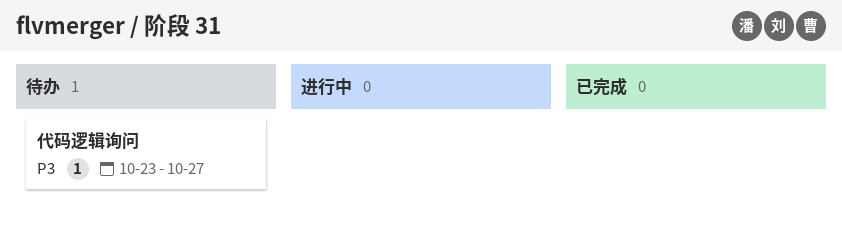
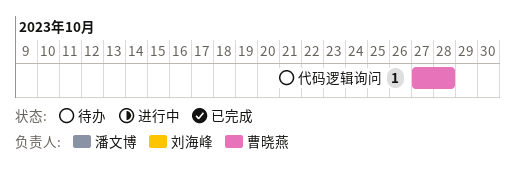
代码逻辑询问, start: Oct 23 -> Oct 27
代码逻辑询问, due: Oct 27 -> Oct 28

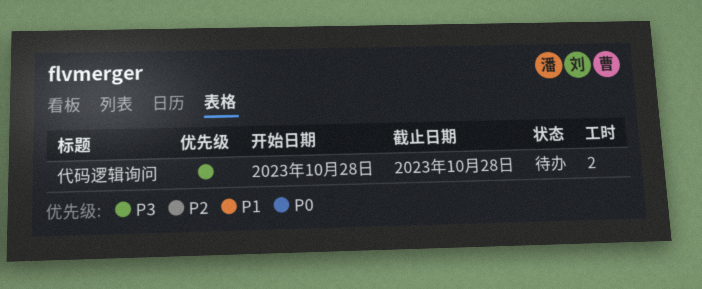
代码逻辑询问, estimate: 1 -> 2
代码逻辑询问, start: Oct 27 -> Oct 28

